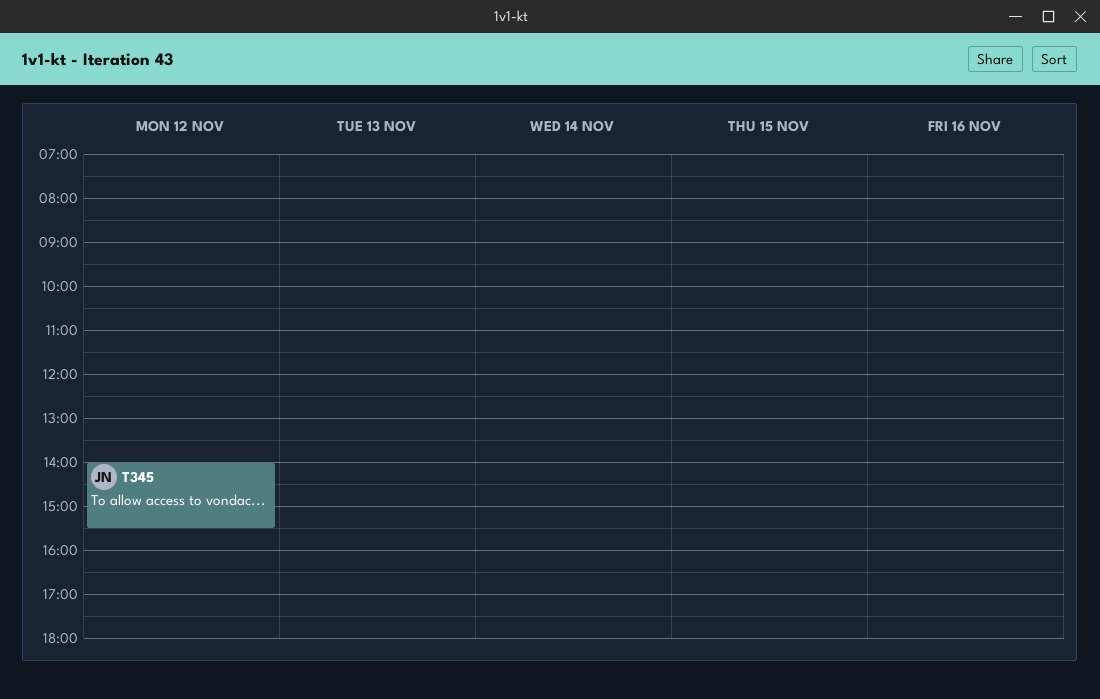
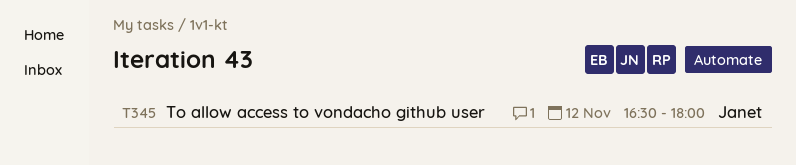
T345, begins: 14:00 -> 16:30
T345, ends: 15:30 -> 18:00

